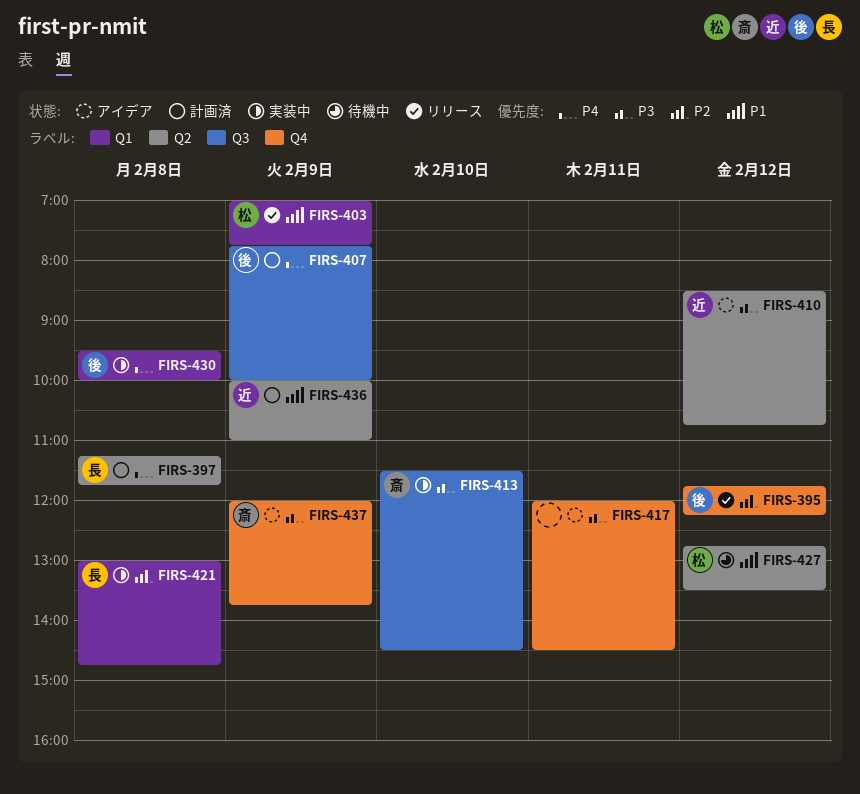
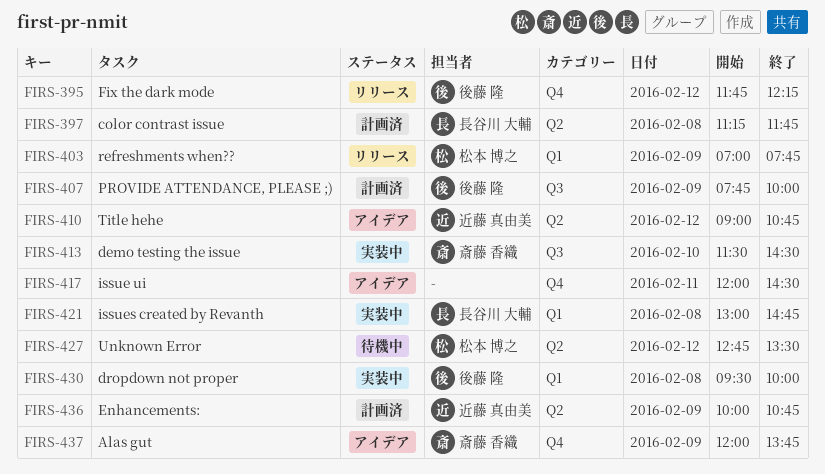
FIRS-410, begins: 08:30 -> 09:00
FIRS-436, ends: 11:00 -> 10:45

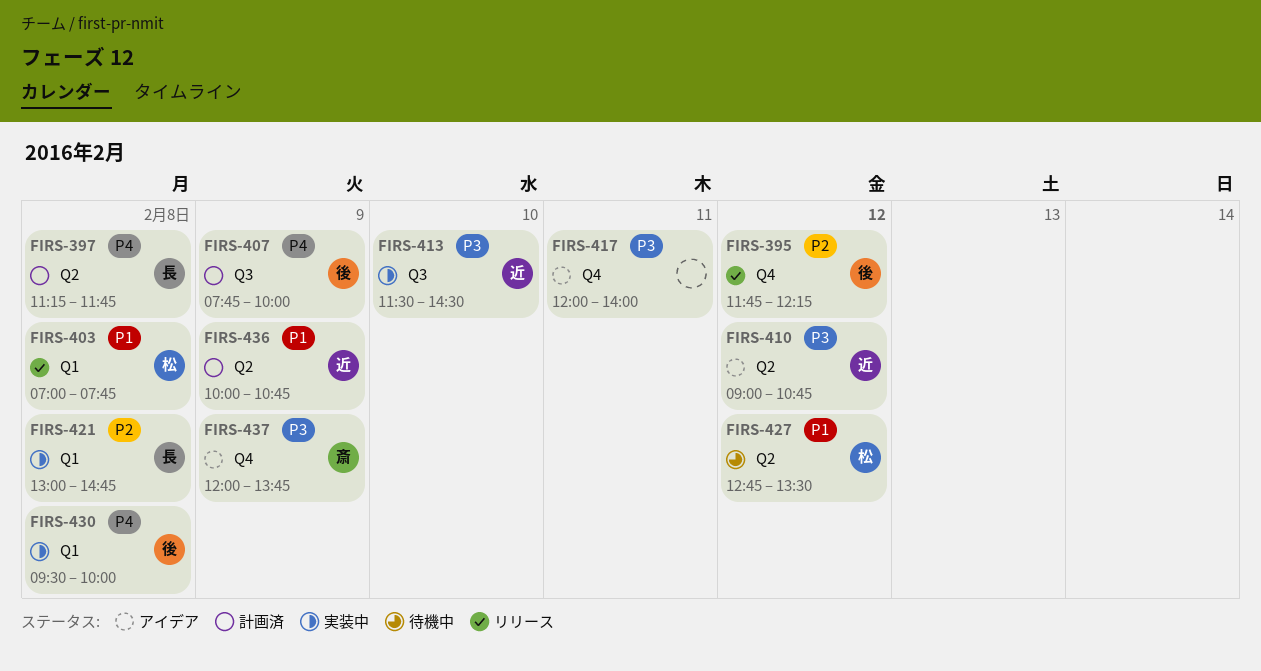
FIRS-403, day: Feb 9 -> Feb 8
FIRS-413, owner: 斎藤 香織 -> 近藤 真由美
FIRS-417, ends: 14:30 -> 14:00

